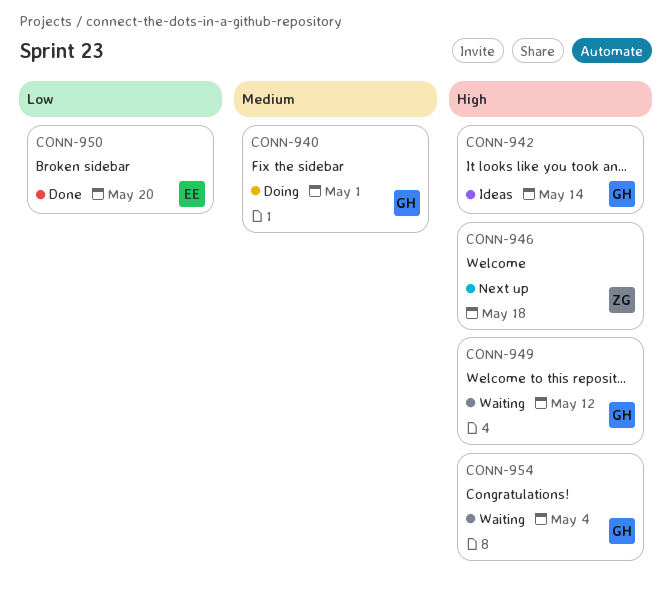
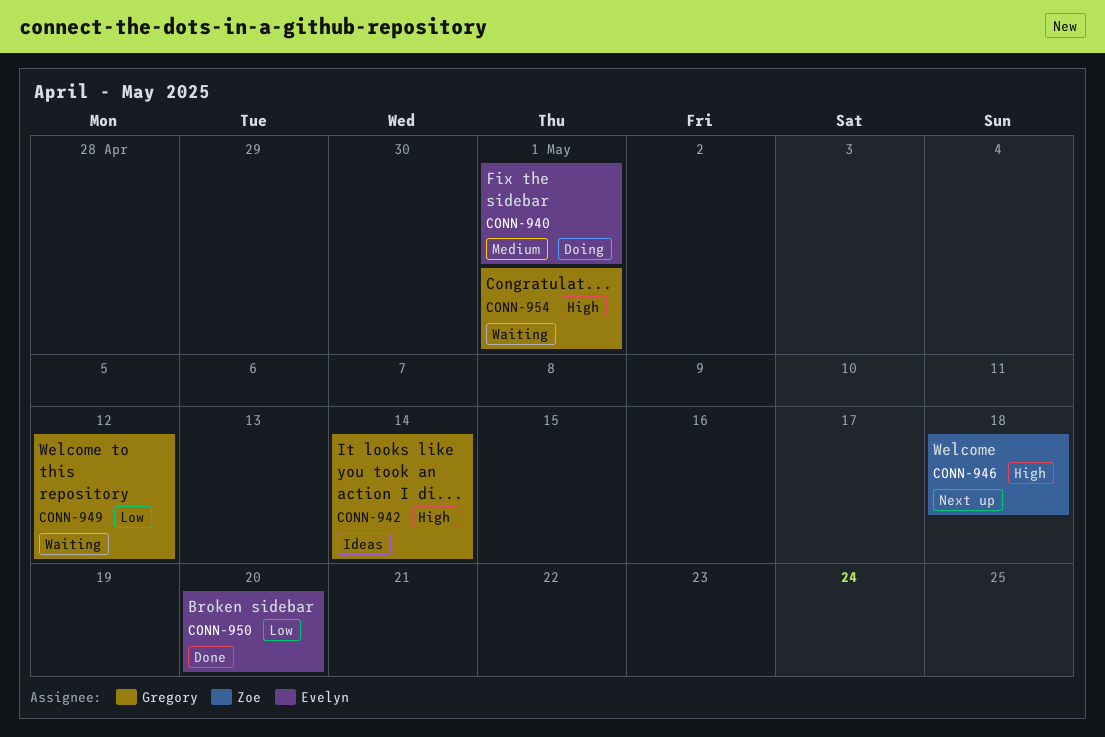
CONN-940, owner: Gregory -> Evelyn
CONN-949, priority: High -> Low
CONN-954, due: May 4 -> May 1

